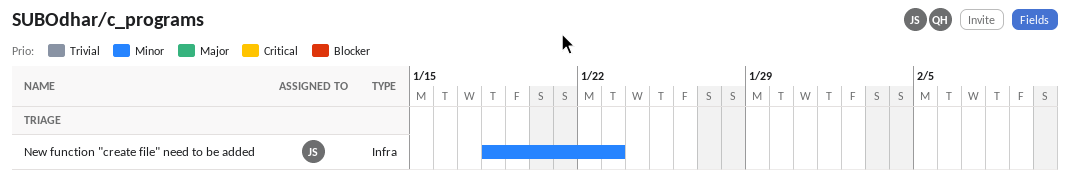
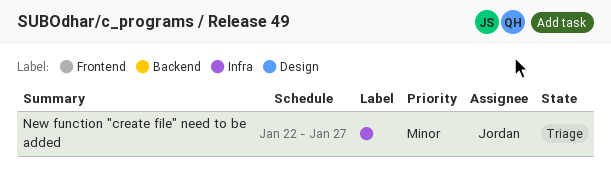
New function "create file" need to be added, start: Jan 18 -> Jan 22
New function "create file" need to be added, due: Jan 23 -> Jan 27

